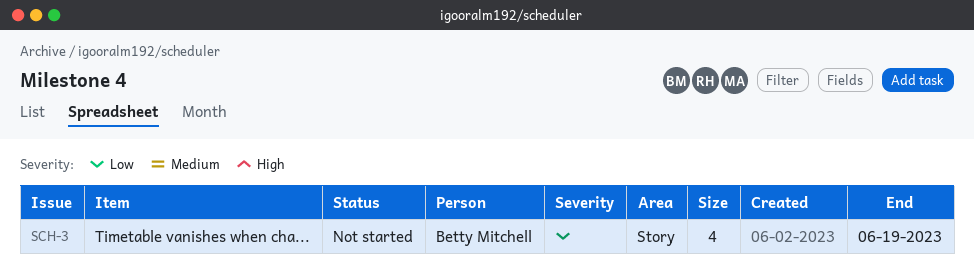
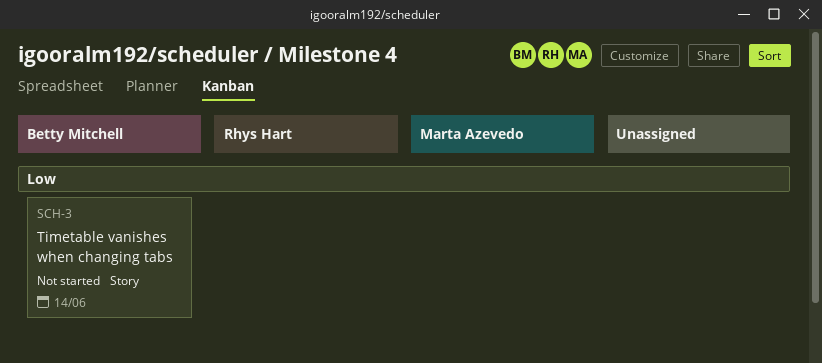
SCH-3, due: Jun 19 -> Jun 14

